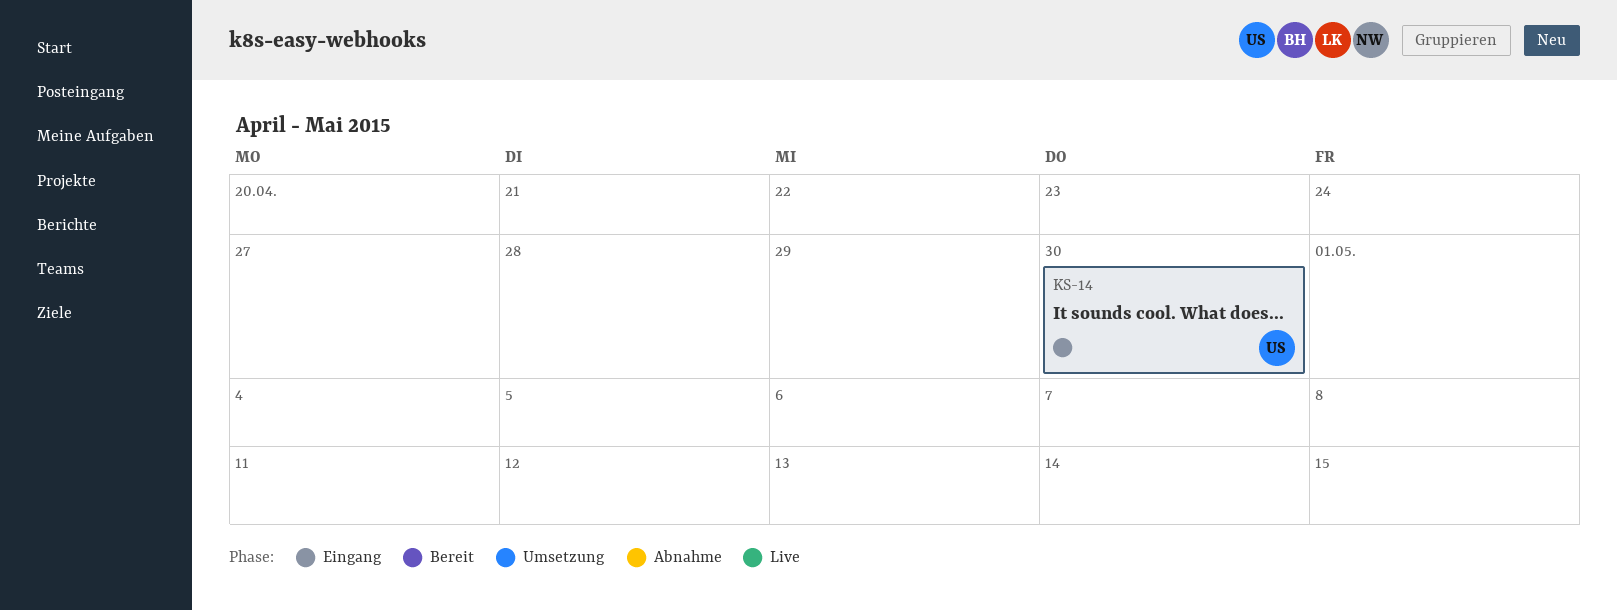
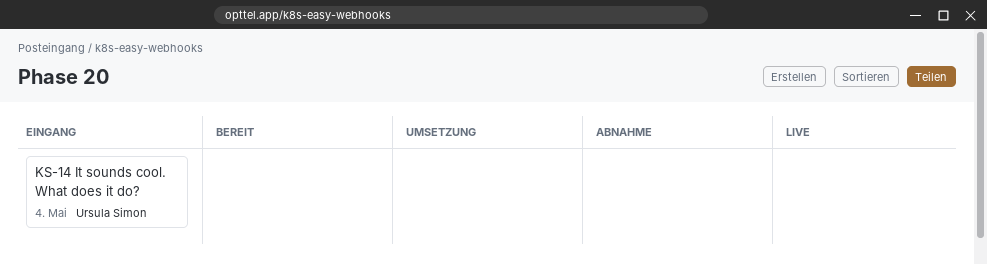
KS-14, due: Apr 30 -> May 4

